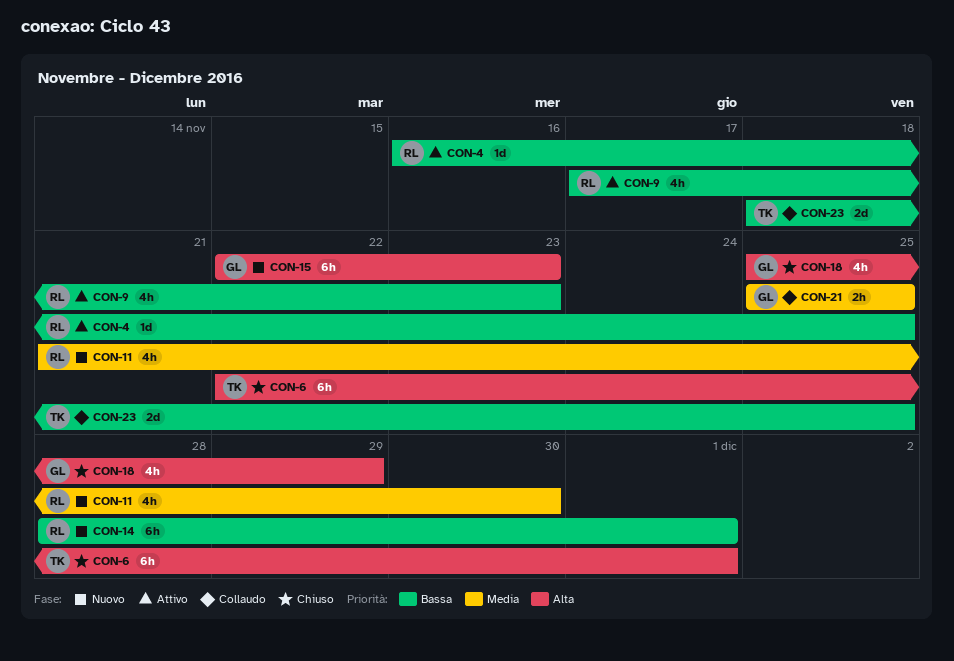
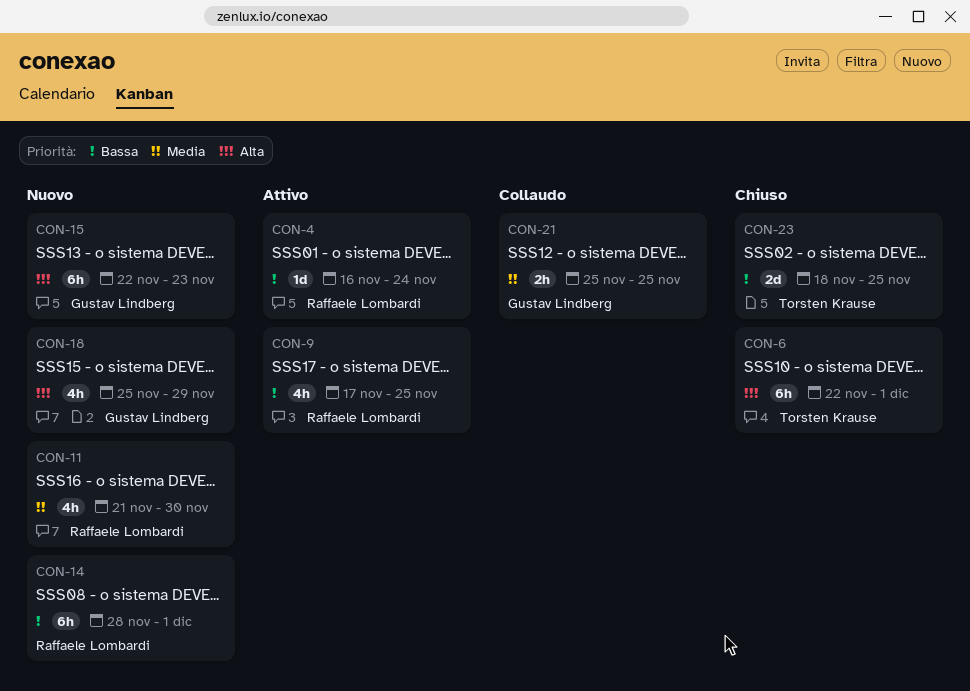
CON-4, due: Nov 25 -> Nov 24
CON-9, due: Nov 23 -> Nov 25
CON-18, status: Chiuso -> Nuovo
CON-23, status: Collaudo -> Chiuso

